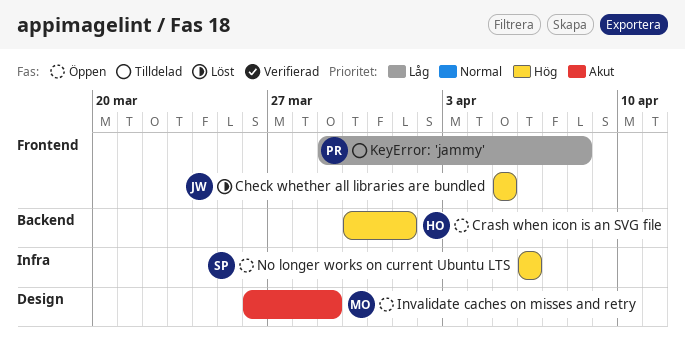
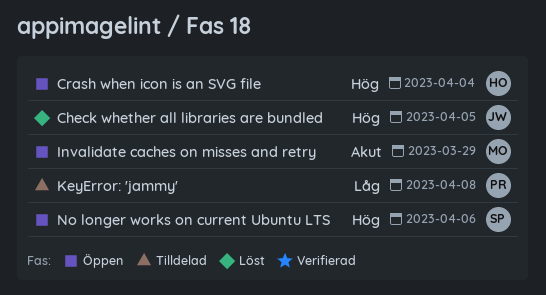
Crash when icon is an SVG file, due: Apr 1 -> Apr 4

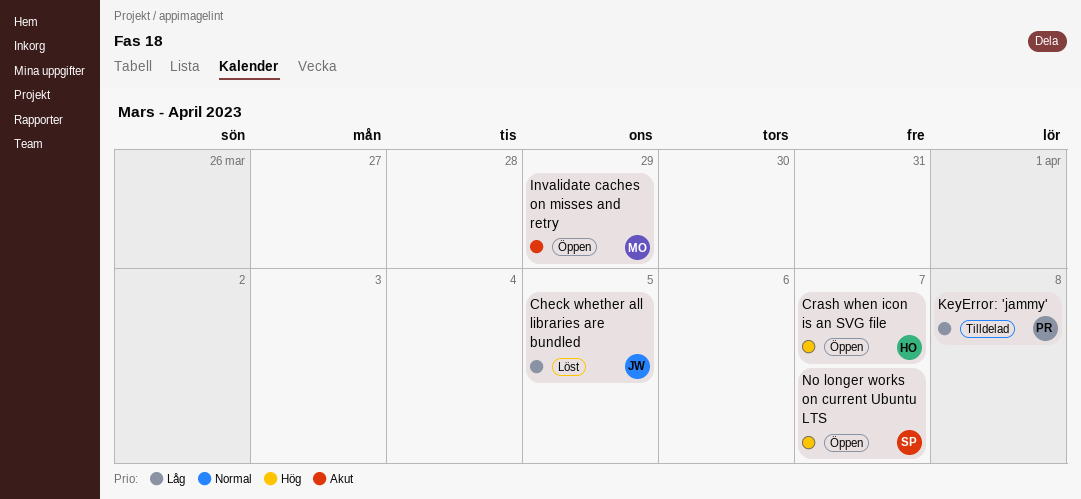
Check whether all libraries are bundled, priority: Hög -> Låg
Crash when icon is an SVG file, due: Apr 4 -> Apr 7
No longer works on current Ubuntu LTS, due: Apr 6 -> Apr 7

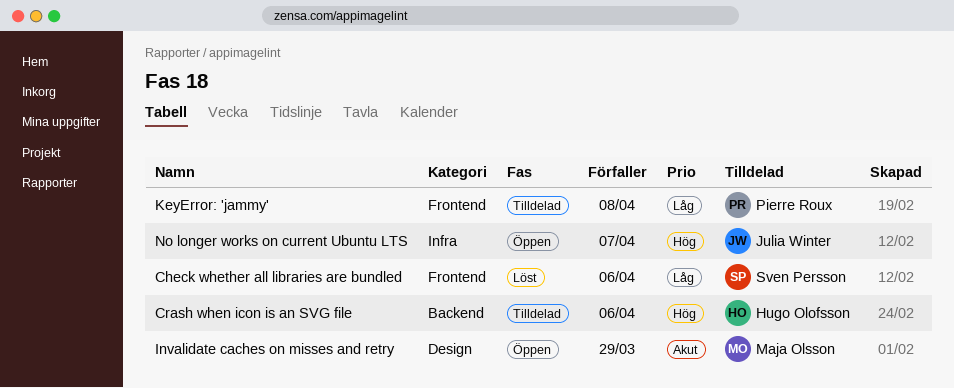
Check whether all libraries are bundled, owner: Julia Winter -> Sven Persson
Check whether all libraries are bundled, due: Apr 5 -> Apr 6
Crash when icon is an SVG file, status: Öppen -> Tilldelad
Crash when icon is an SVG file, due: Apr 7 -> Apr 6
No longer works on current Ubuntu LTS, owner: Sven Persson -> Julia Winter

